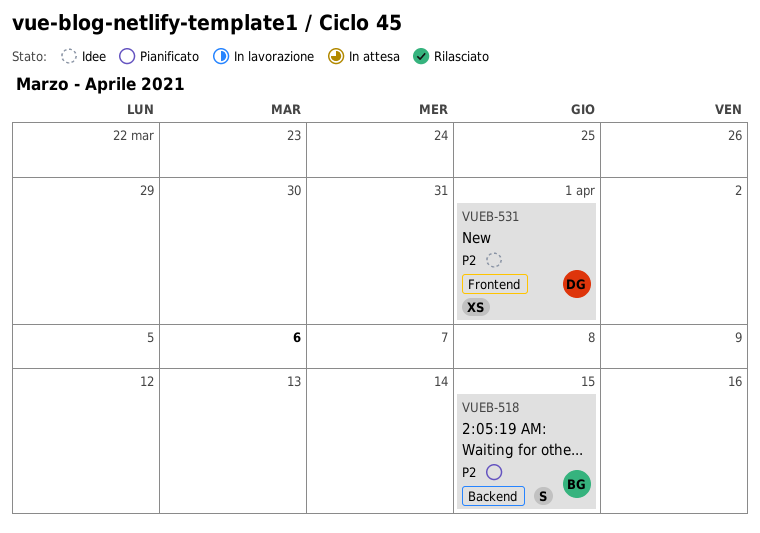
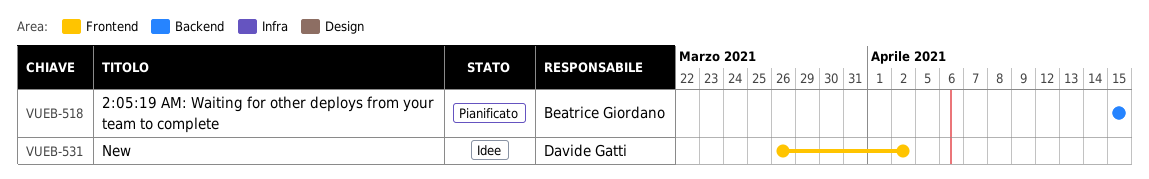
VUEB-531, due: Apr 1 -> Apr 2

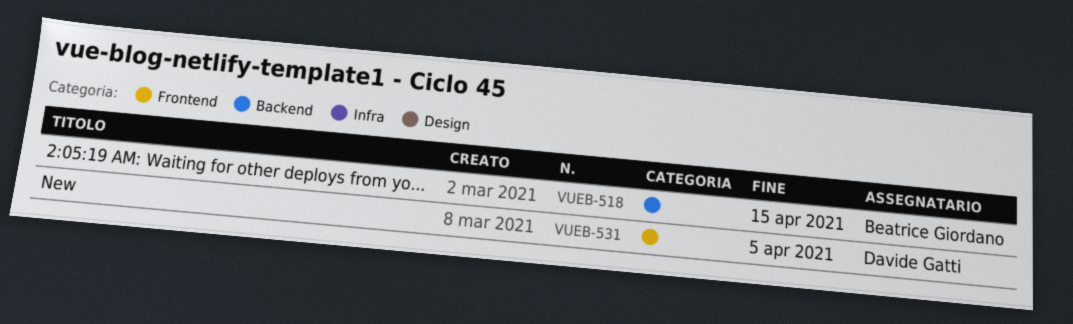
VUEB-531, due: Apr 2 -> Apr 5

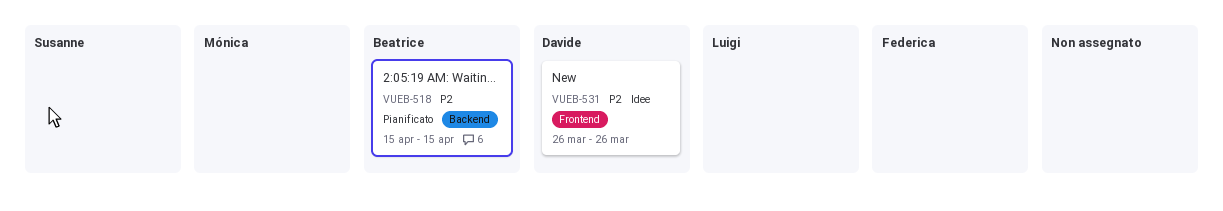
VUEB-531, due: Apr 5 -> Mar 26

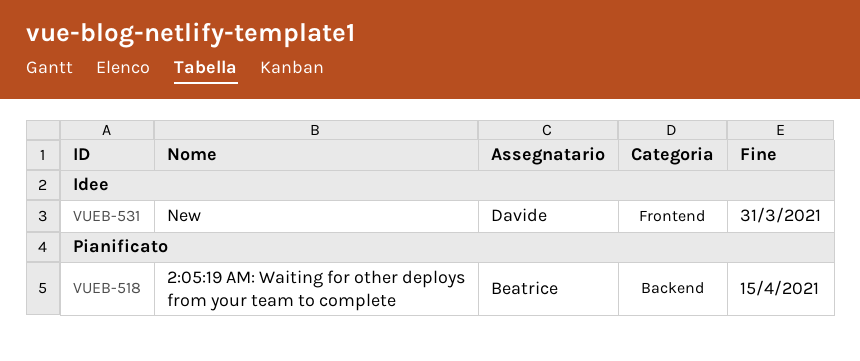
VUEB-531, due: Mar 26 -> Mar 31

